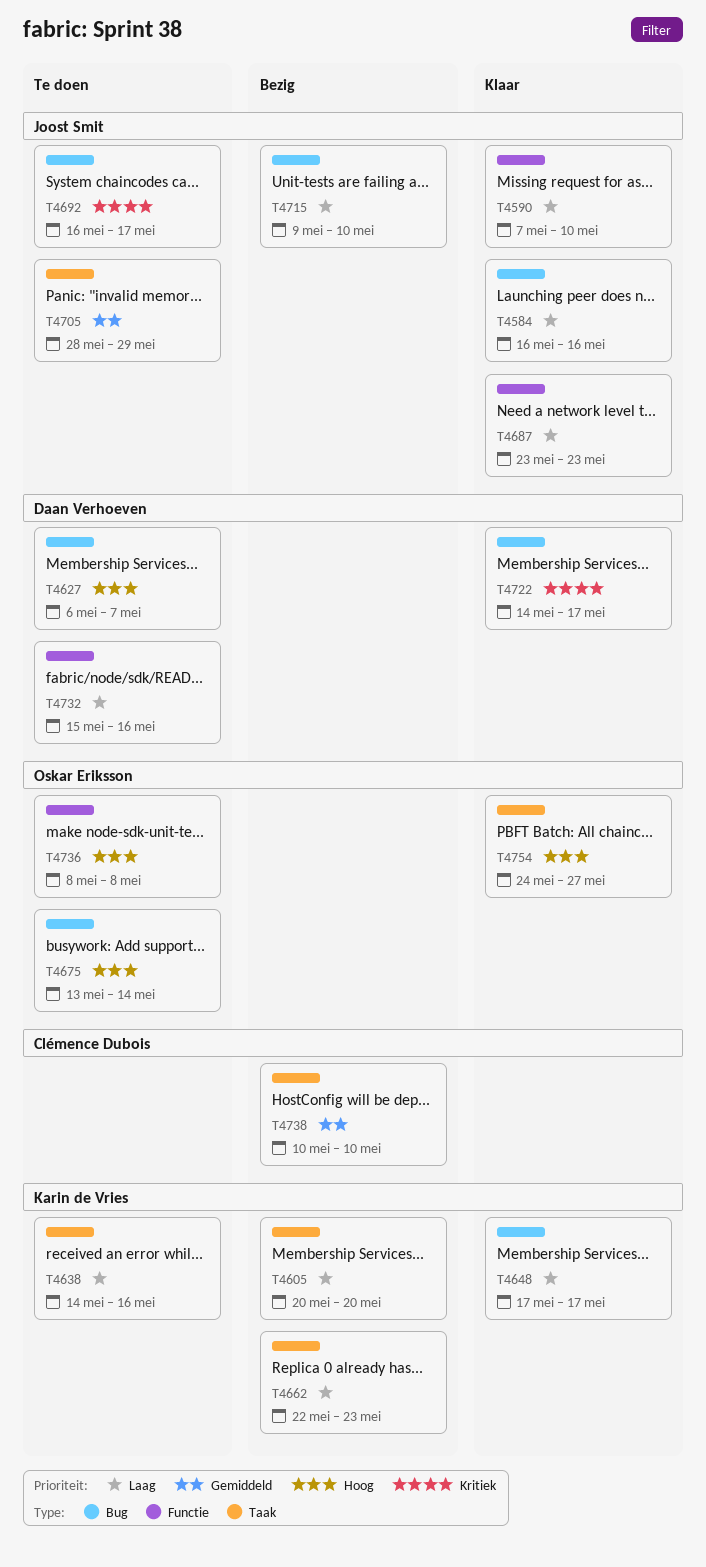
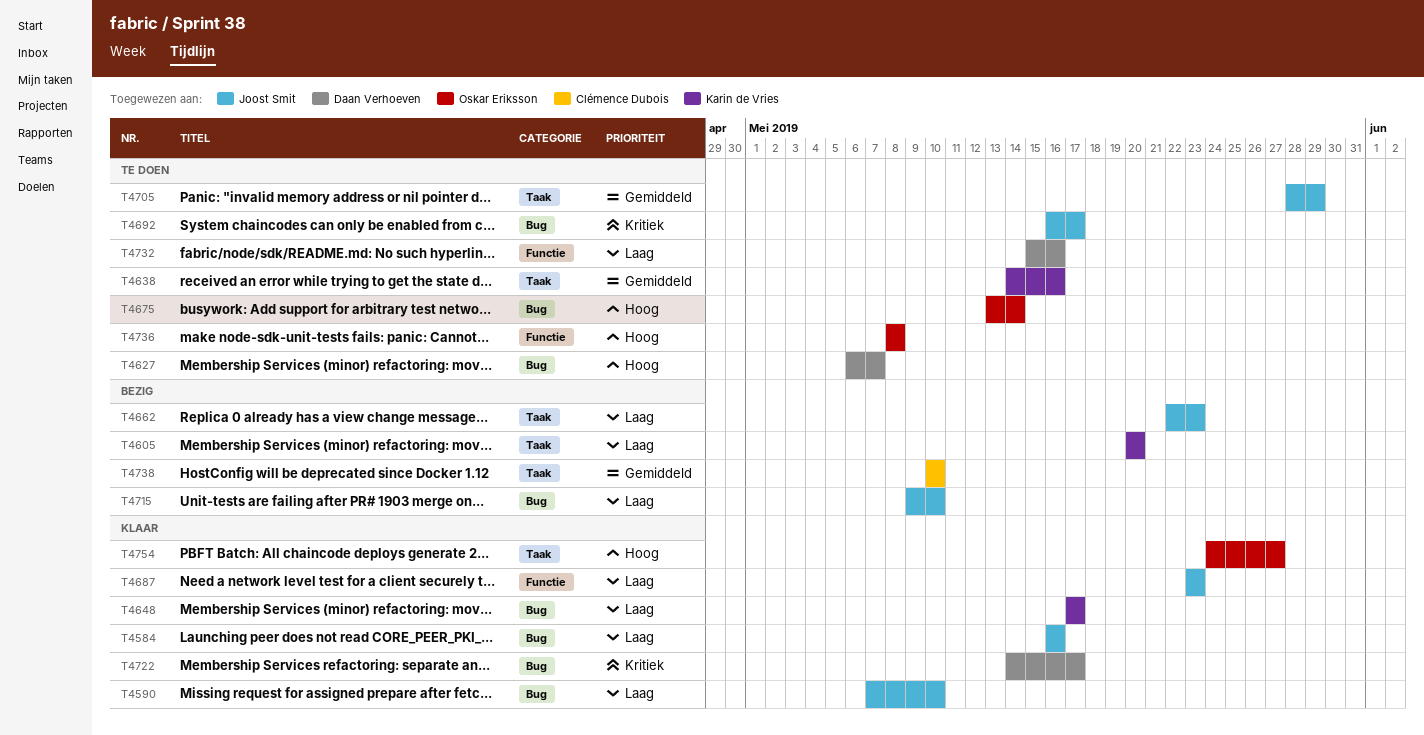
T4590, label: Functie -> Bug
T4638, priority: Laag -> Gemiddeld
T4662, owner: Karin de Vries -> Joost Smit

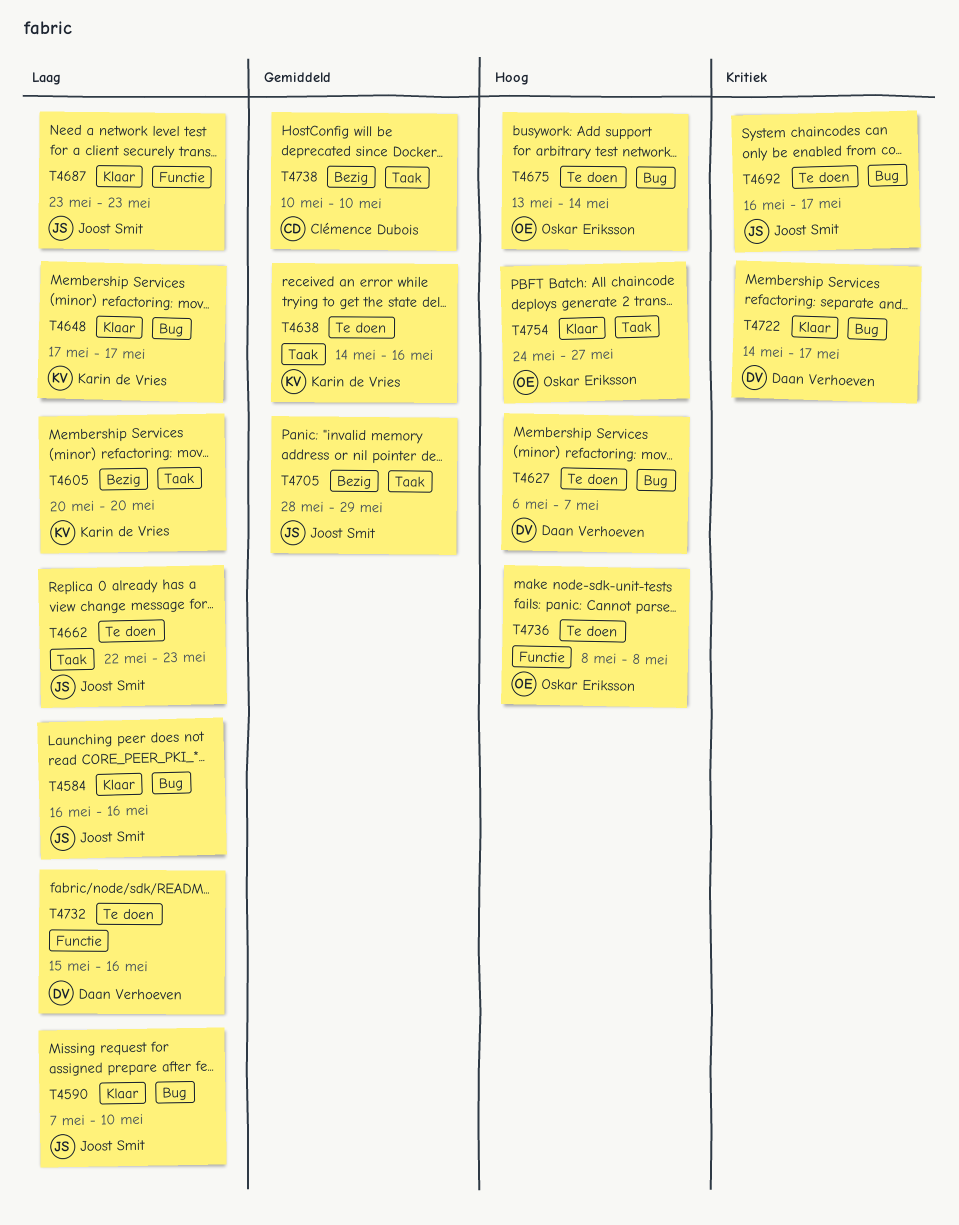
T4662, status: Bezig -> Te doen
T4705, status: Te doen -> Bezig
T4715: present -> none

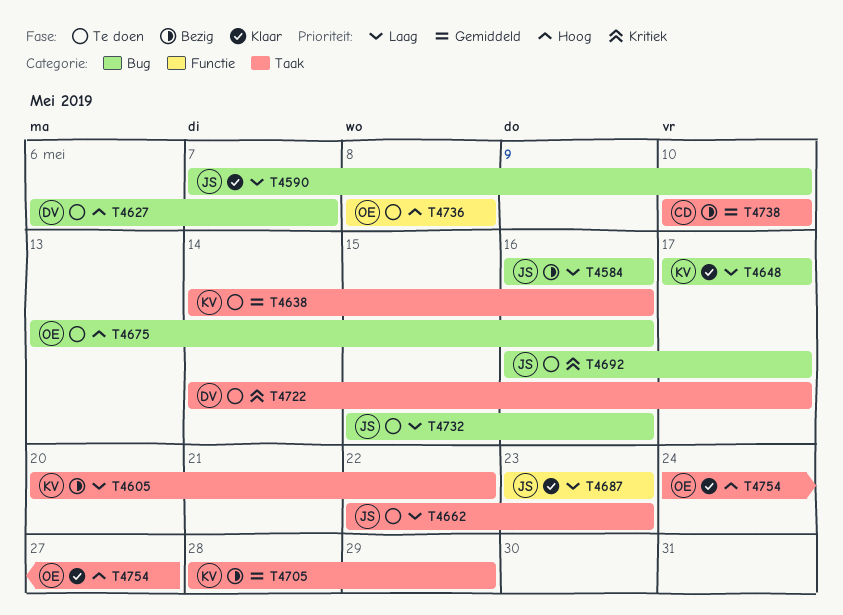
T4584, status: Klaar -> Bezig
T4605, due: May 20 -> May 22
T4675, due: May 14 -> May 16
T4705, owner: Joost Smit -> Karin de Vries
T4722, status: Klaar -> Te doen
T4722, label: Bug -> Taak
T4732, owner: Daan Verhoeven -> Joost Smit
T4732, label: Functie -> Bug

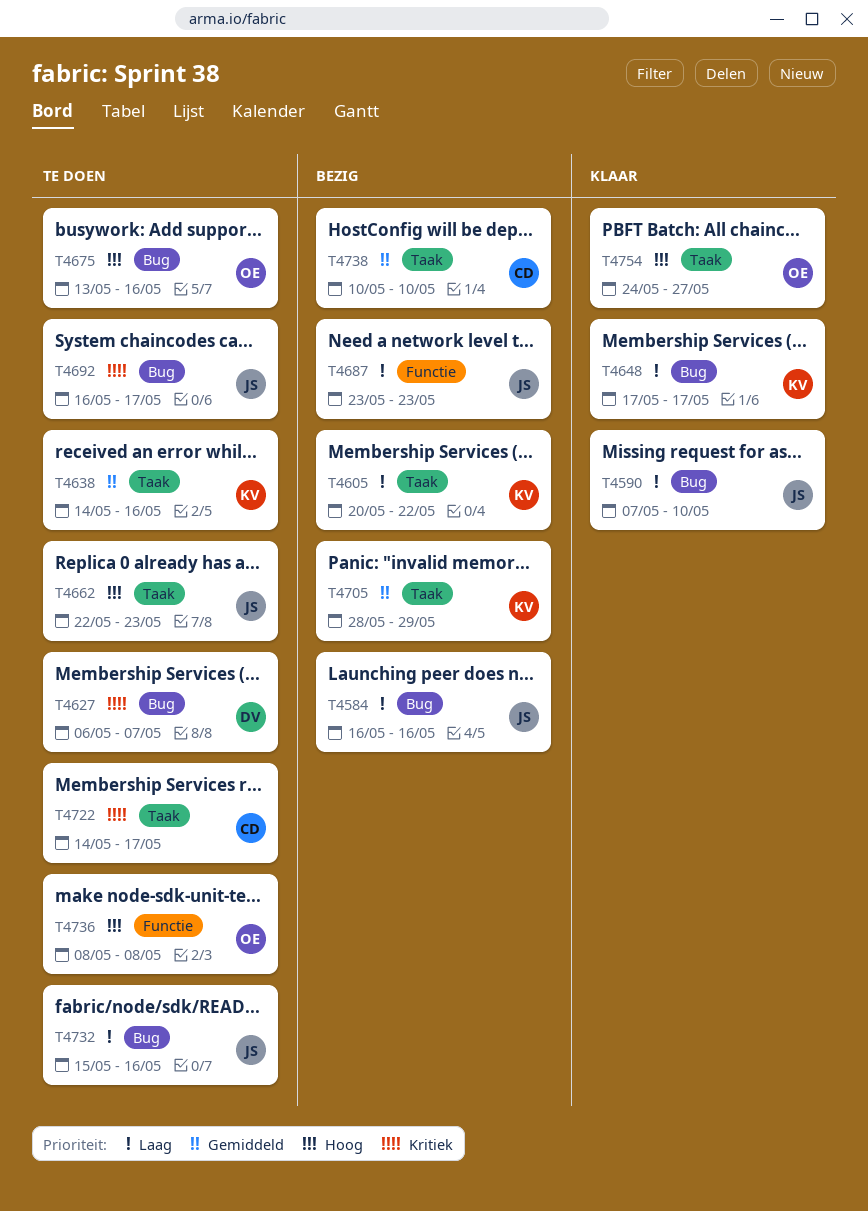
T4627, priority: Hoog -> Kritiek
T4662, priority: Laag -> Hoog
T4687, status: Klaar -> Bezig
T4722, owner: DV -> CD

